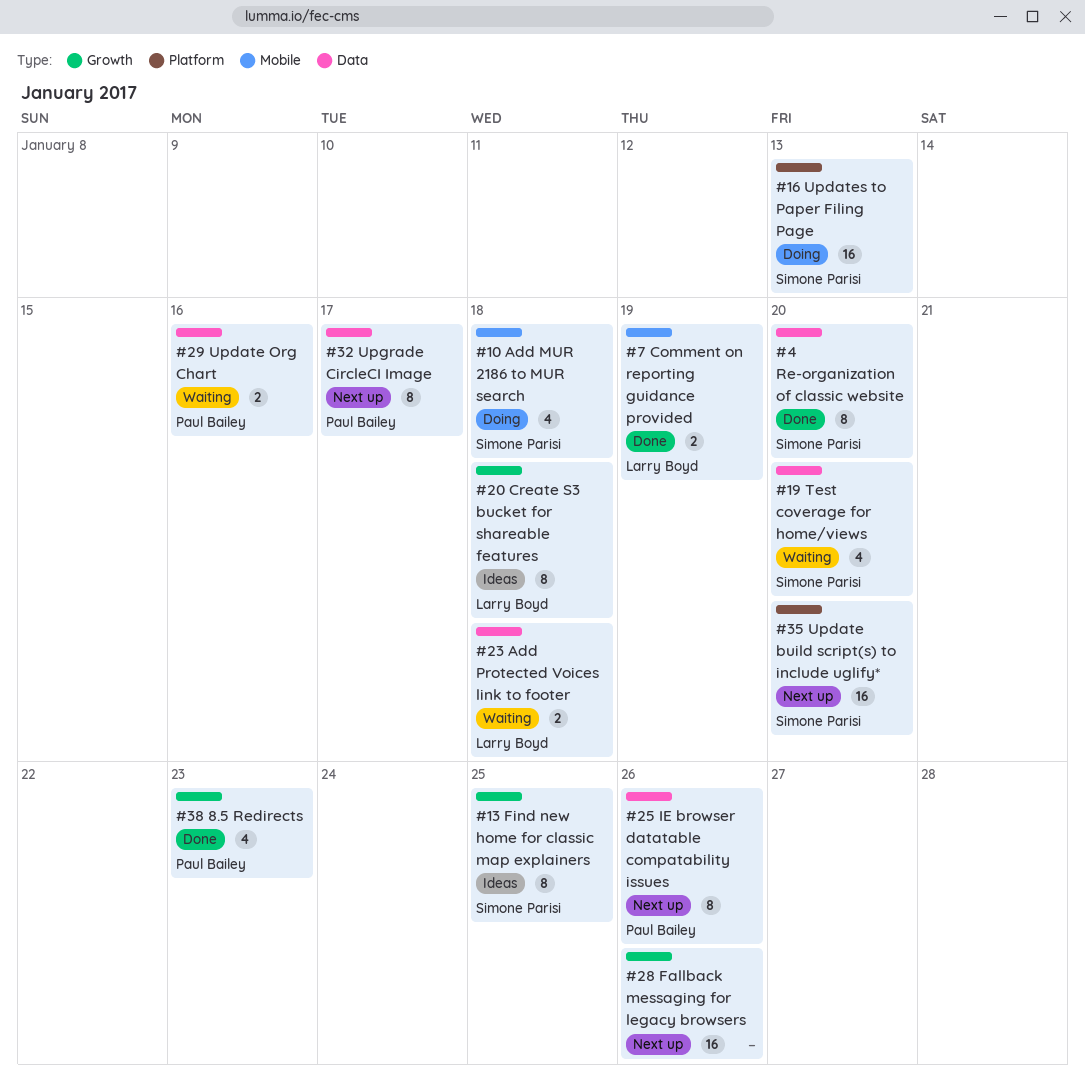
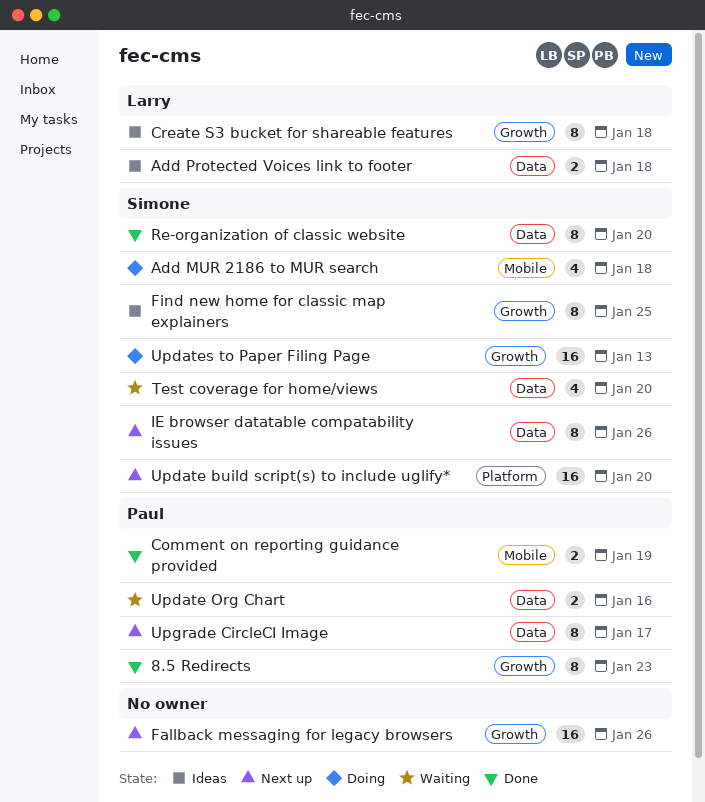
8.5 Redirects, estimate: 4 -> 8
Add Protected Voices link to footer, status: Waiting -> Ideas
Comment on reporting guidance provided, owner: Larry Boyd -> Paul Bailey
IE browser datatable compatability issues, owner: Paul Bailey -> Simone Parisi
Updates to Paper Filing Page, label: Platform -> Growth

